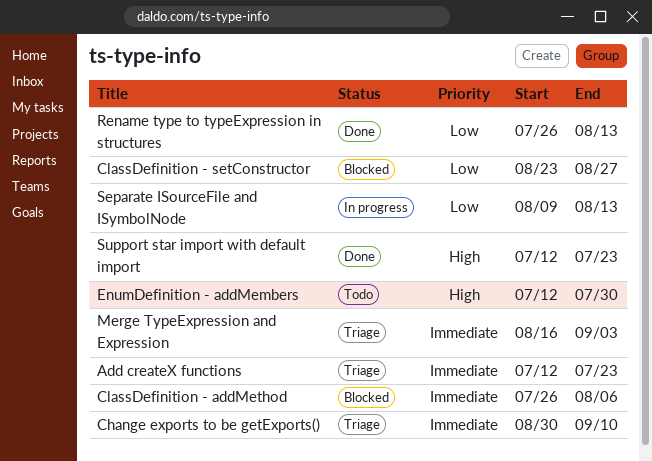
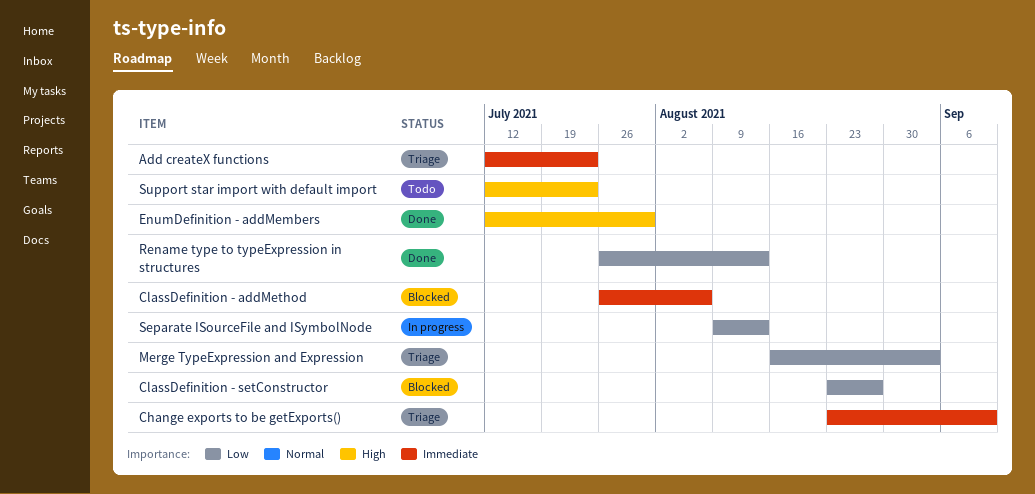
Change exports to be getExports(), start: Aug 30 -> Aug 23
EnumDefinition - addMembers, status: Todo -> Done
Merge TypeExpression and Expression, priority: Immediate -> Low
Support star import with default import, status: Done -> Todo

